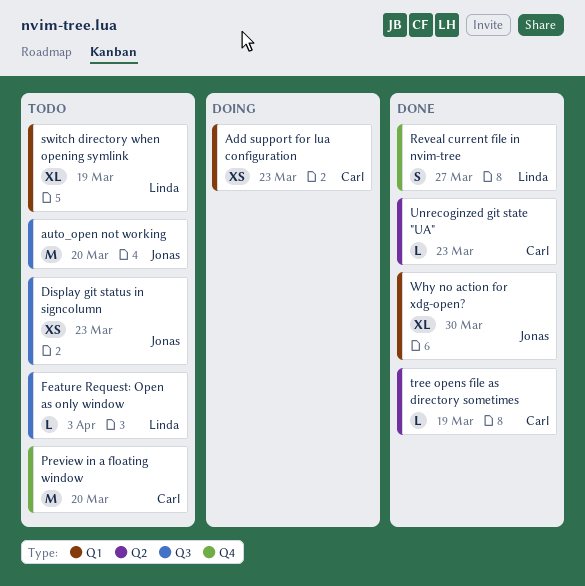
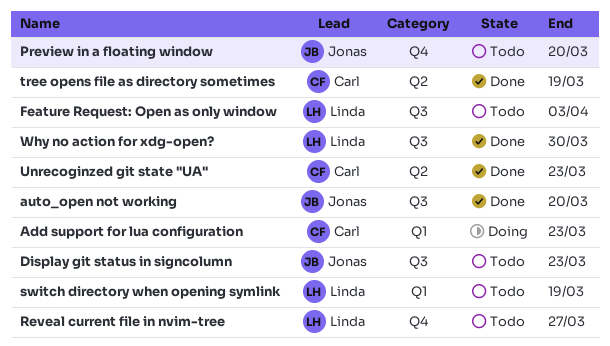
auto_open not working, status: Todo -> Done
Preview in a floating window, owner: Carl -> Jonas
Reveal current file in nvim-tree, status: Done -> Todo
Why no action for xdg-open?, owner: Jonas -> Linda
Why no action for xdg-open?, label: Q1 -> Q3

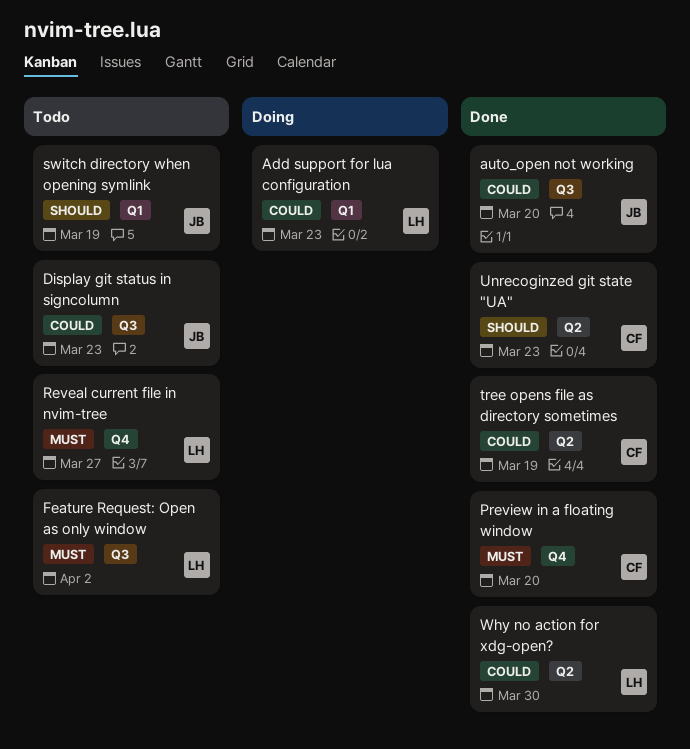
Add support for lua configuration, owner: Carl -> Linda
Feature Request: Open as only window, due: Apr 3 -> Apr 2
Preview in a floating window, status: Todo -> Done
Preview in a floating window, owner: Jonas -> Carl
switch directory when opening symlink, owner: Linda -> Jonas
Why no action for xdg-open?, label: Q3 -> Q2

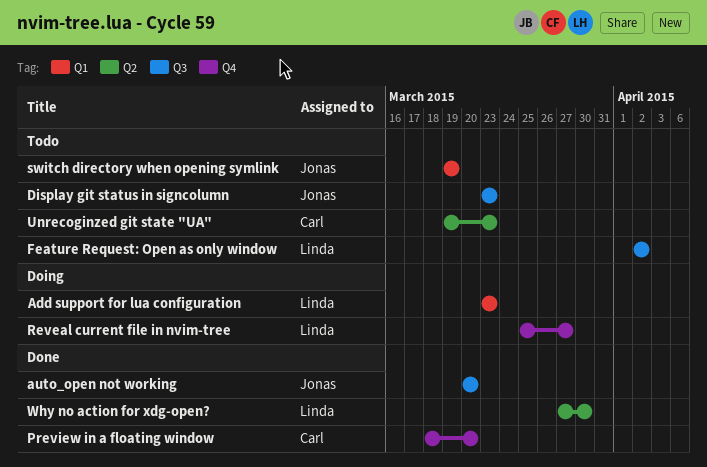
Reveal current file in nvim-tree, status: Todo -> Doing
tree opens file as directory sometimes: present -> none
Unrecoginzed git state "UA", status: Done -> Todo

